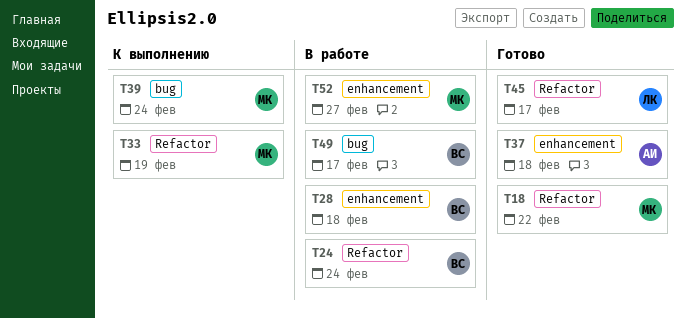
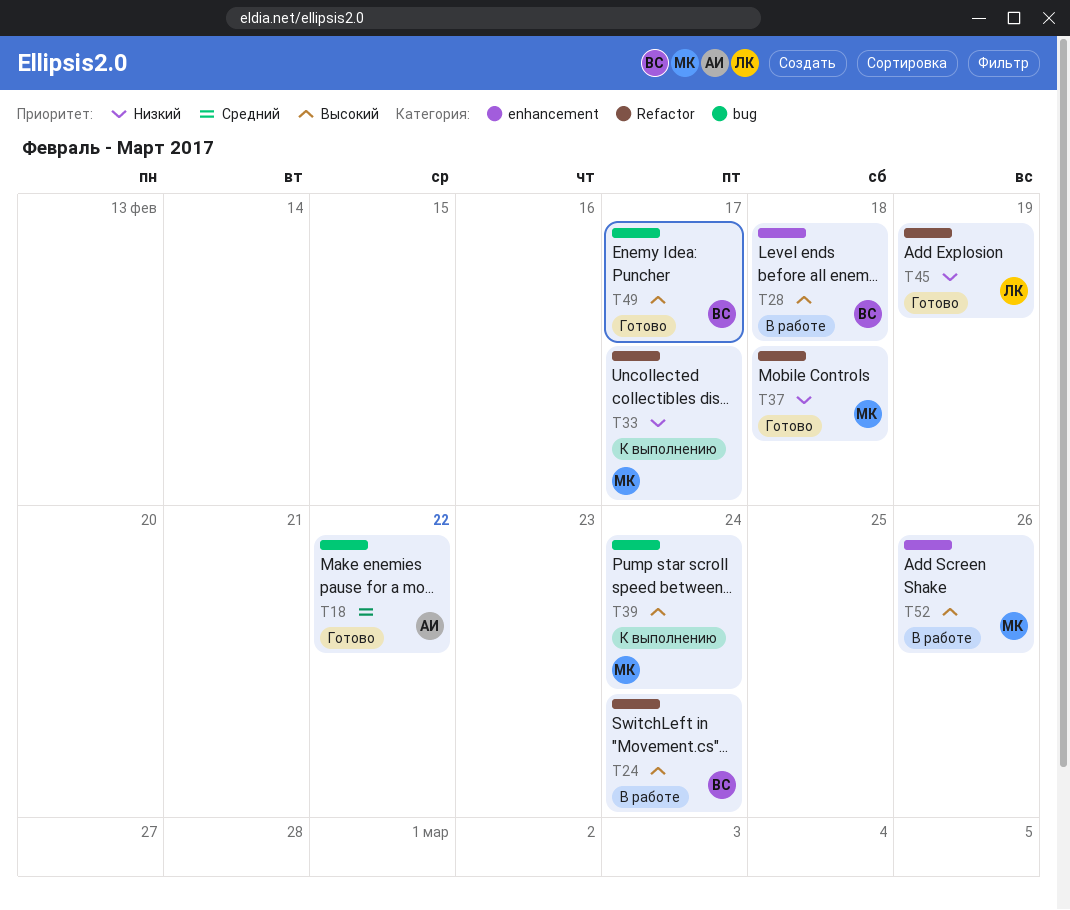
T18, owner: МК -> АИ
T18, label: Refactor -> bug
T33, due: Feb 19 -> Feb 17
T37, owner: АИ -> МК
T37, label: enhancement -> Refactor
T45, due: Feb 17 -> Feb 19
T49, status: В работе -> Готово
T52, due: Feb 27 -> Feb 26

